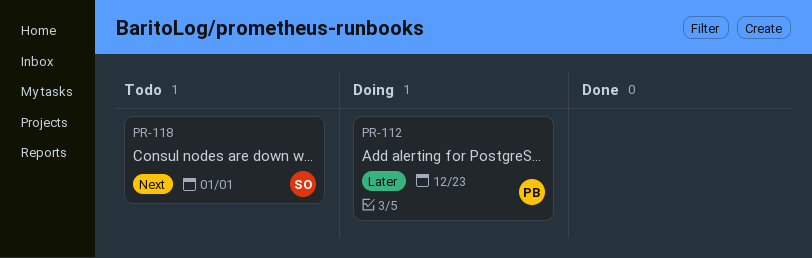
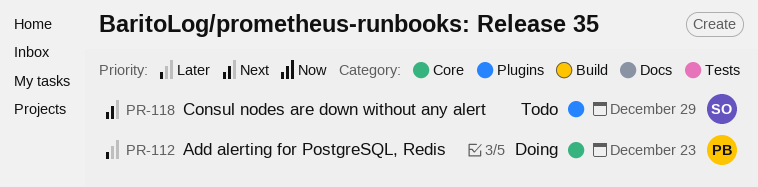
PR-118, due: Jan 1 -> Dec 29

